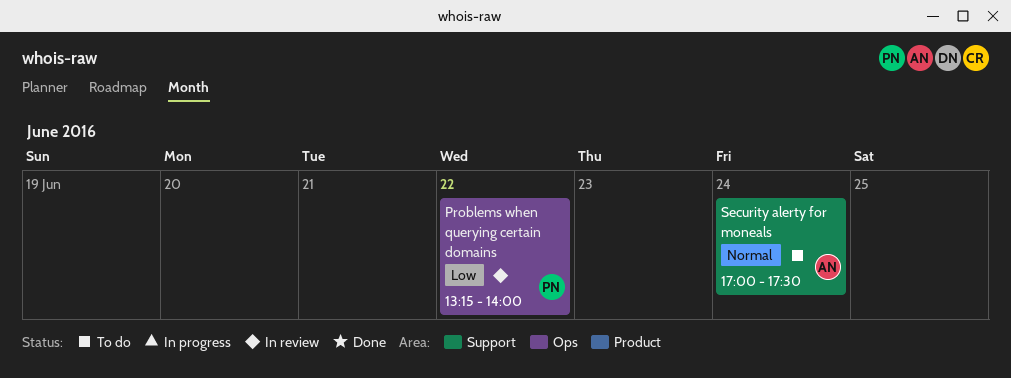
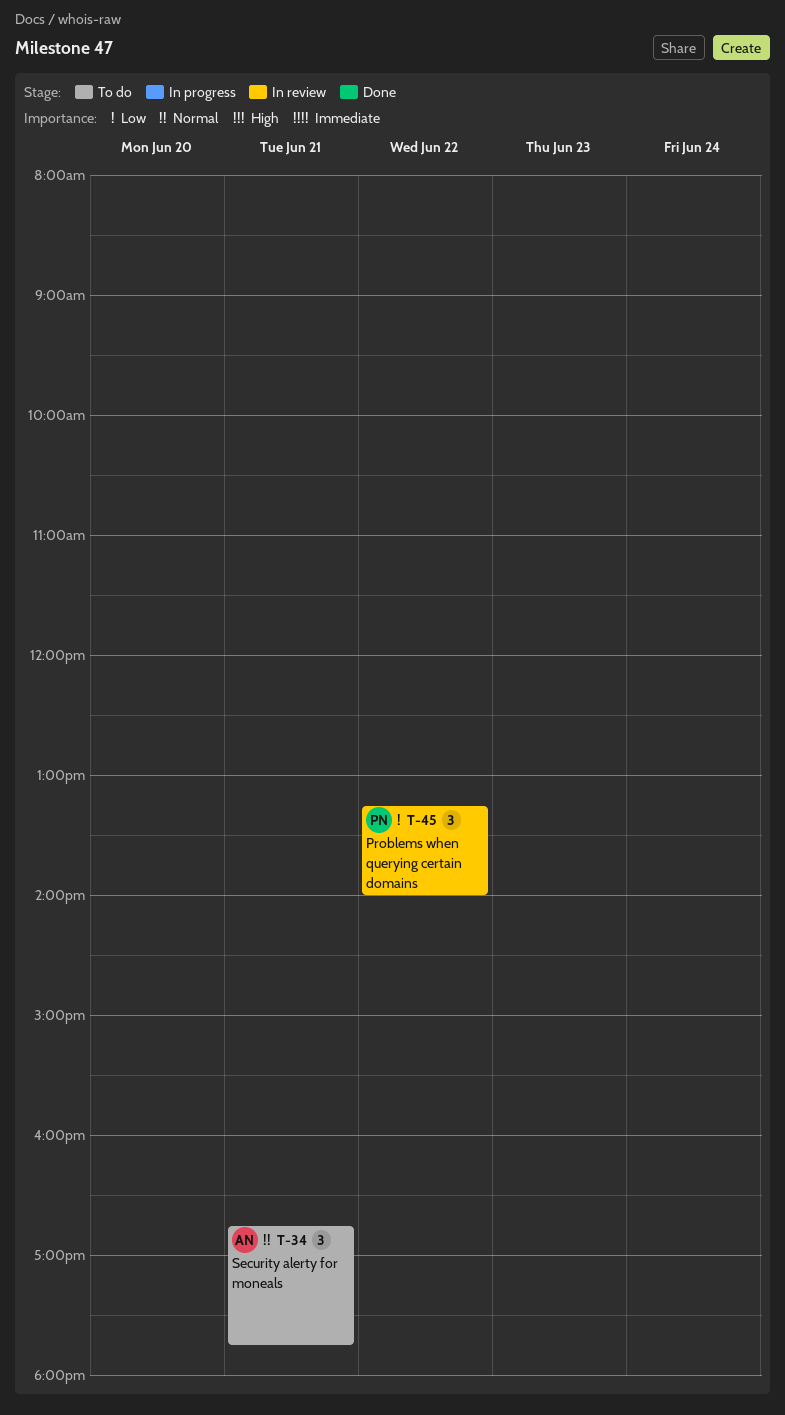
Security alerty for moneals, day: Jun 24 -> Jun 21
Security alerty for moneals, begins: 17:00 -> 16:45
Security alerty for moneals, ends: 17:30 -> 17:45

